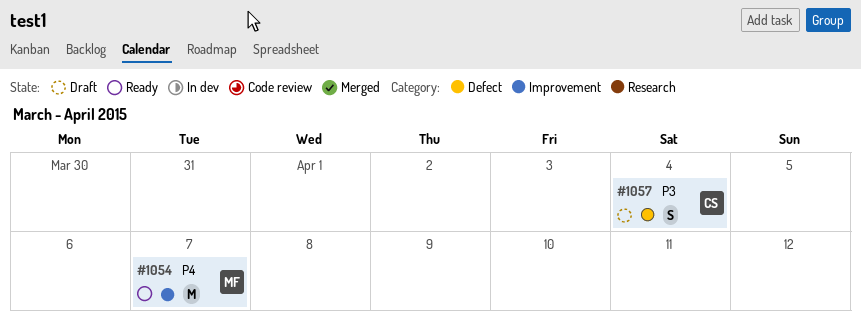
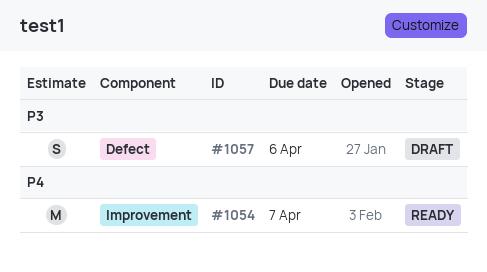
#1057, due: Apr 4 -> Apr 6

